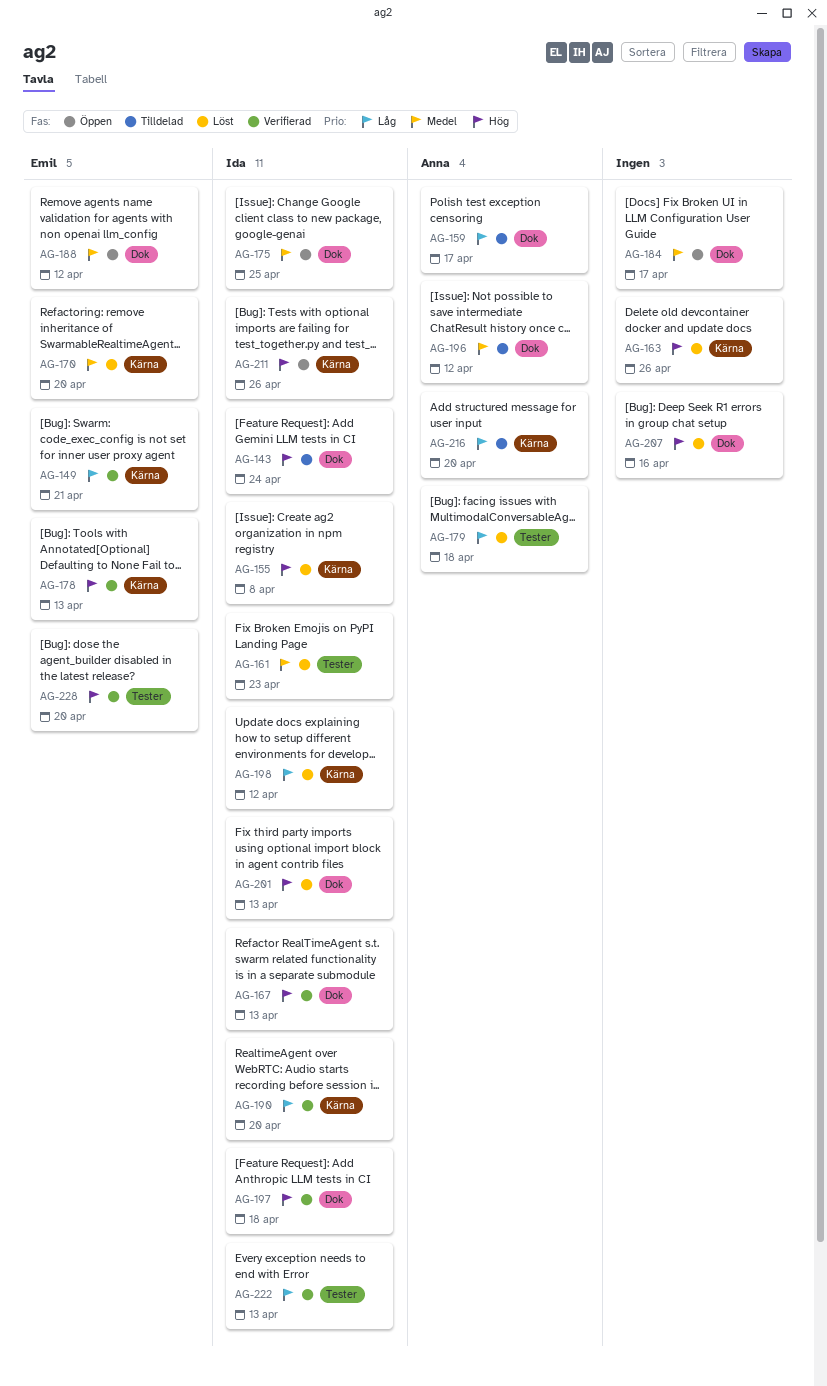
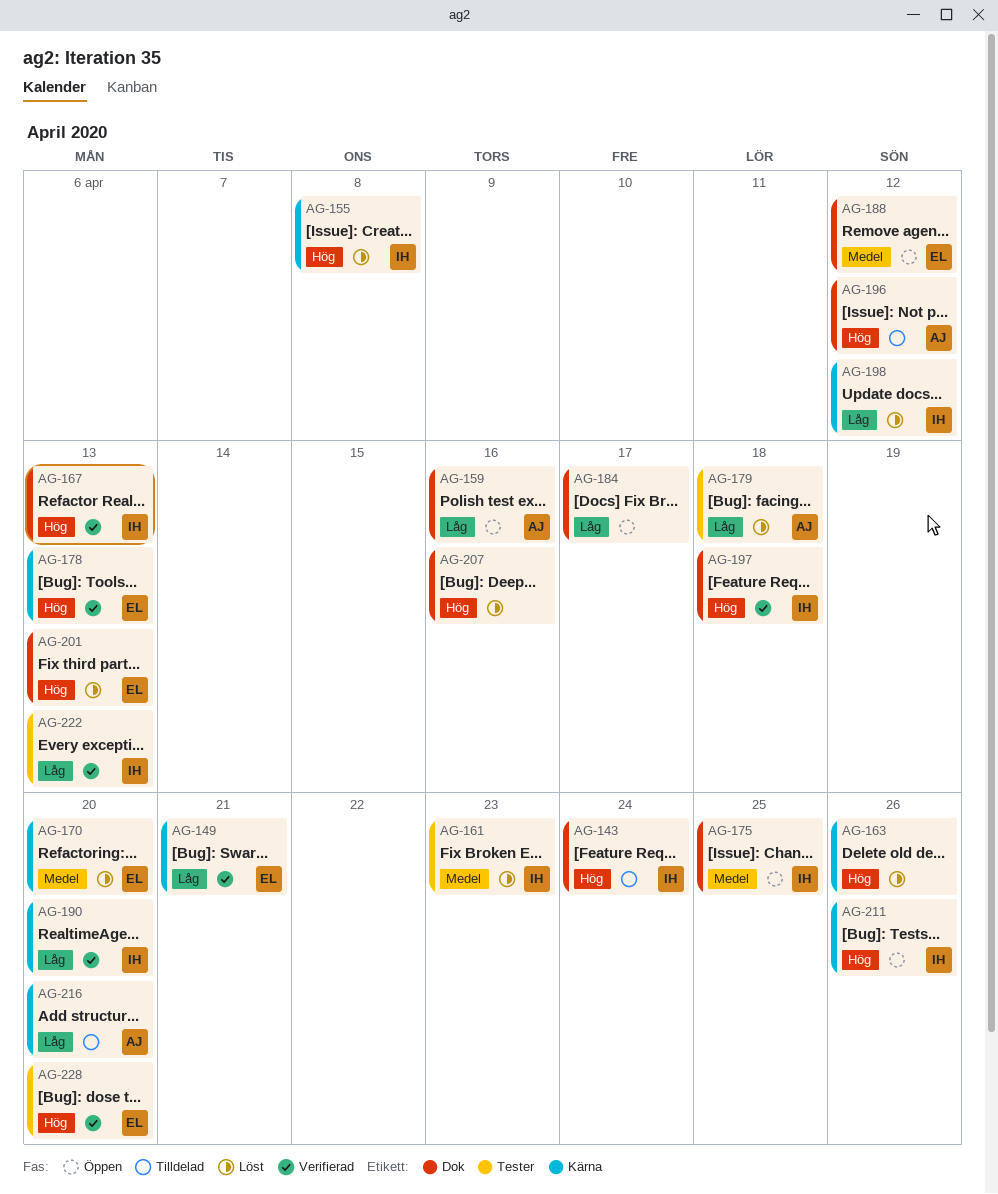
AG-159, status: Tilldelad -> Öppen
AG-159, due: Apr 17 -> Apr 16
AG-184, priority: Medel -> Låg
AG-196, priority: Medel -> Hög
AG-201, owner: Ida -> Emil

